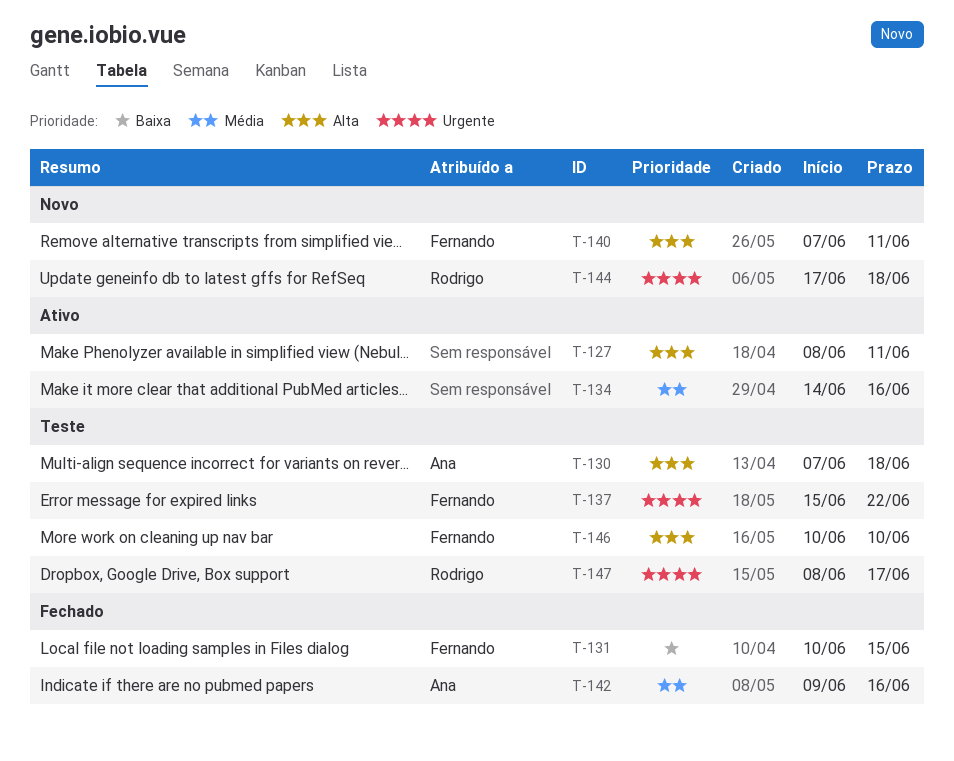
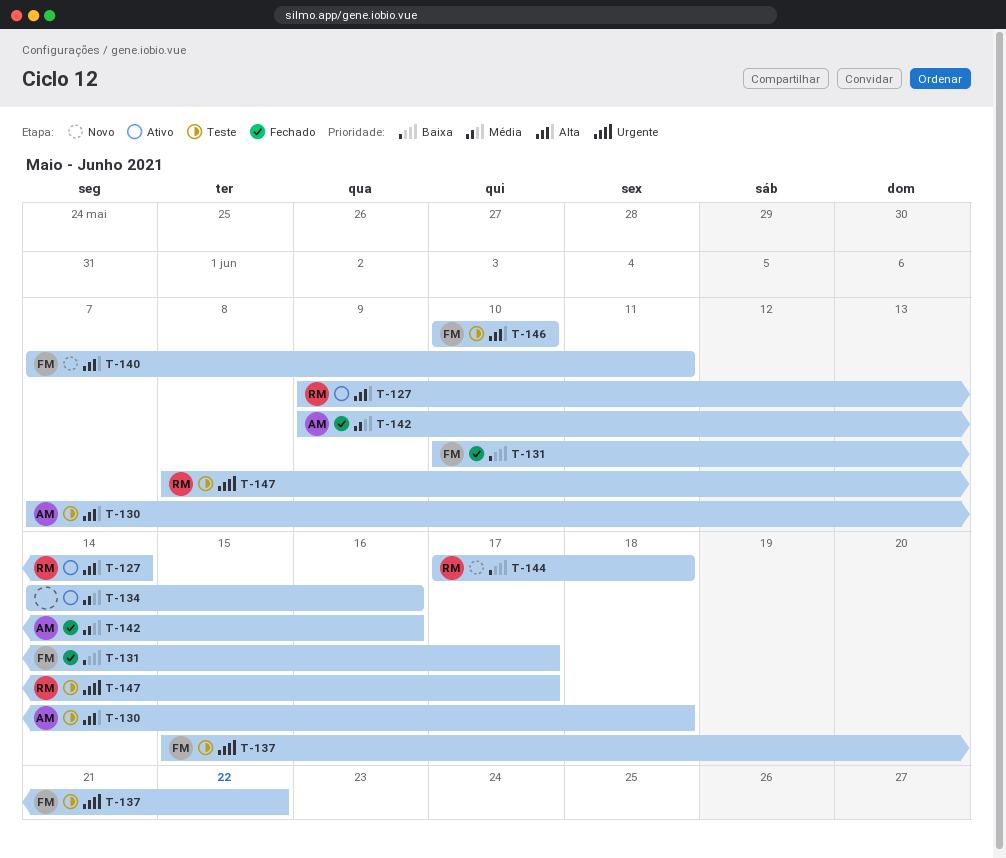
T-127, owner: none -> Rodrigo
T-127, start: Jun 8 -> Jun 9
T-127, due: Jun 11 -> Jun 14
T-131, due: Jun 15 -> Jun 17
T-144, priority: Urgente -> Baixa

